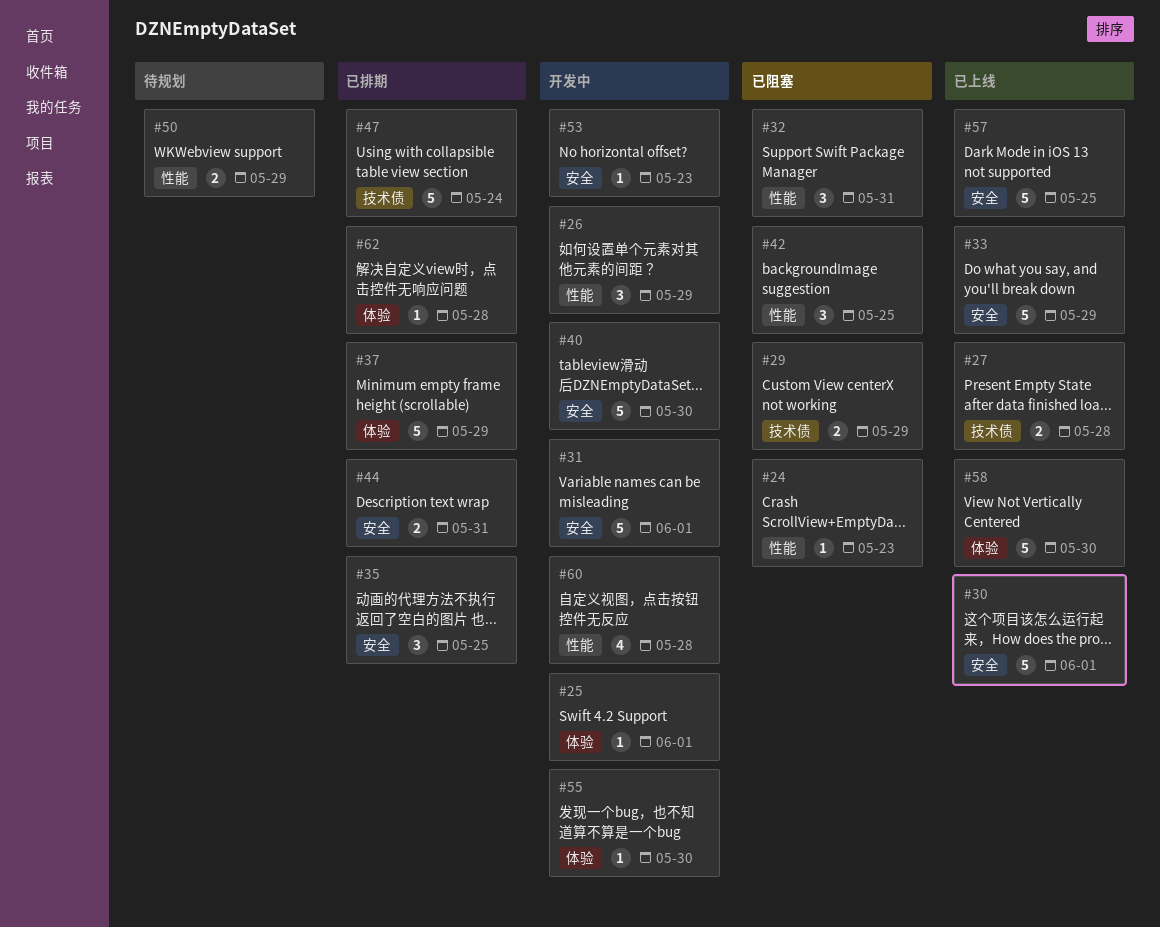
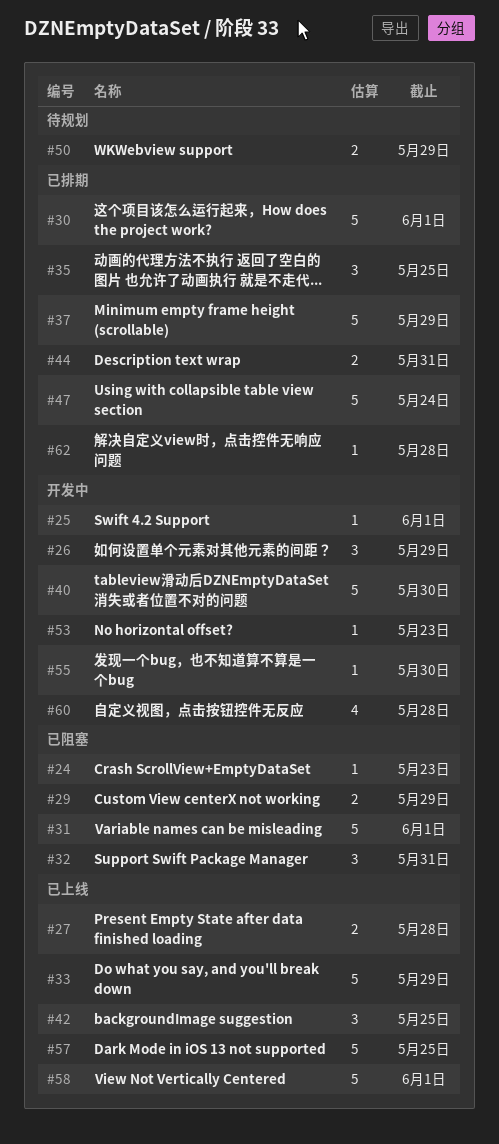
#30, status: 已上线 -> 已排期
#31, status: 开发中 -> 已阻塞
#42, status: 已阻塞 -> 已上线
#58, due: May 30 -> Jun 1

